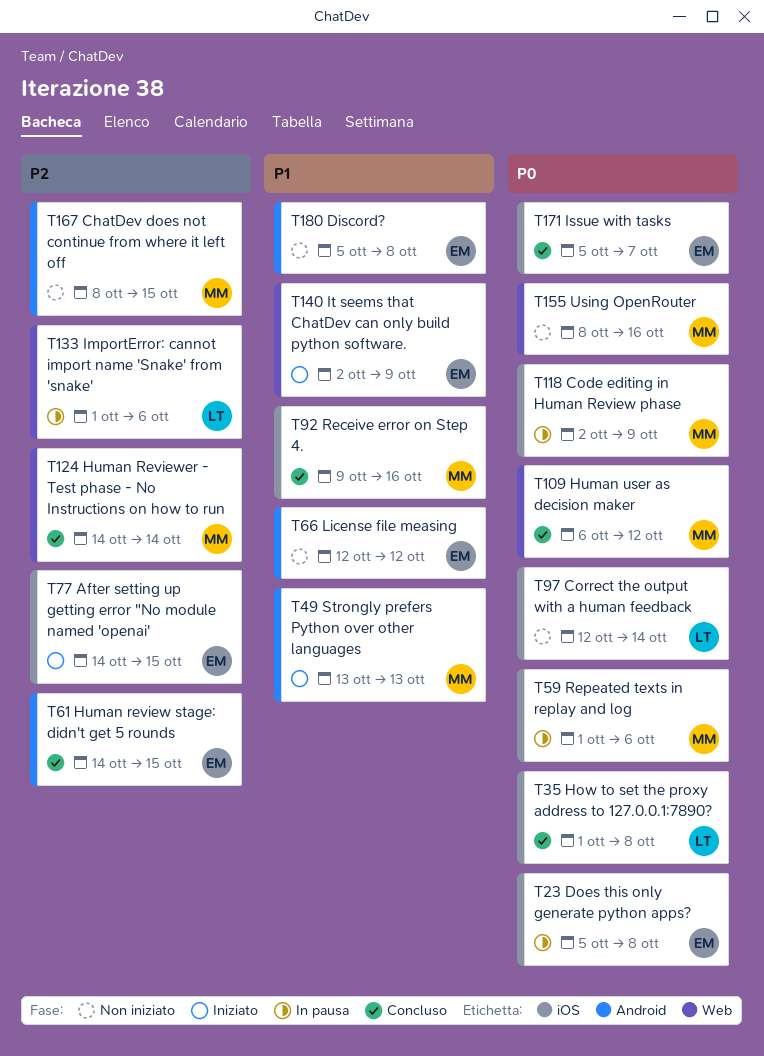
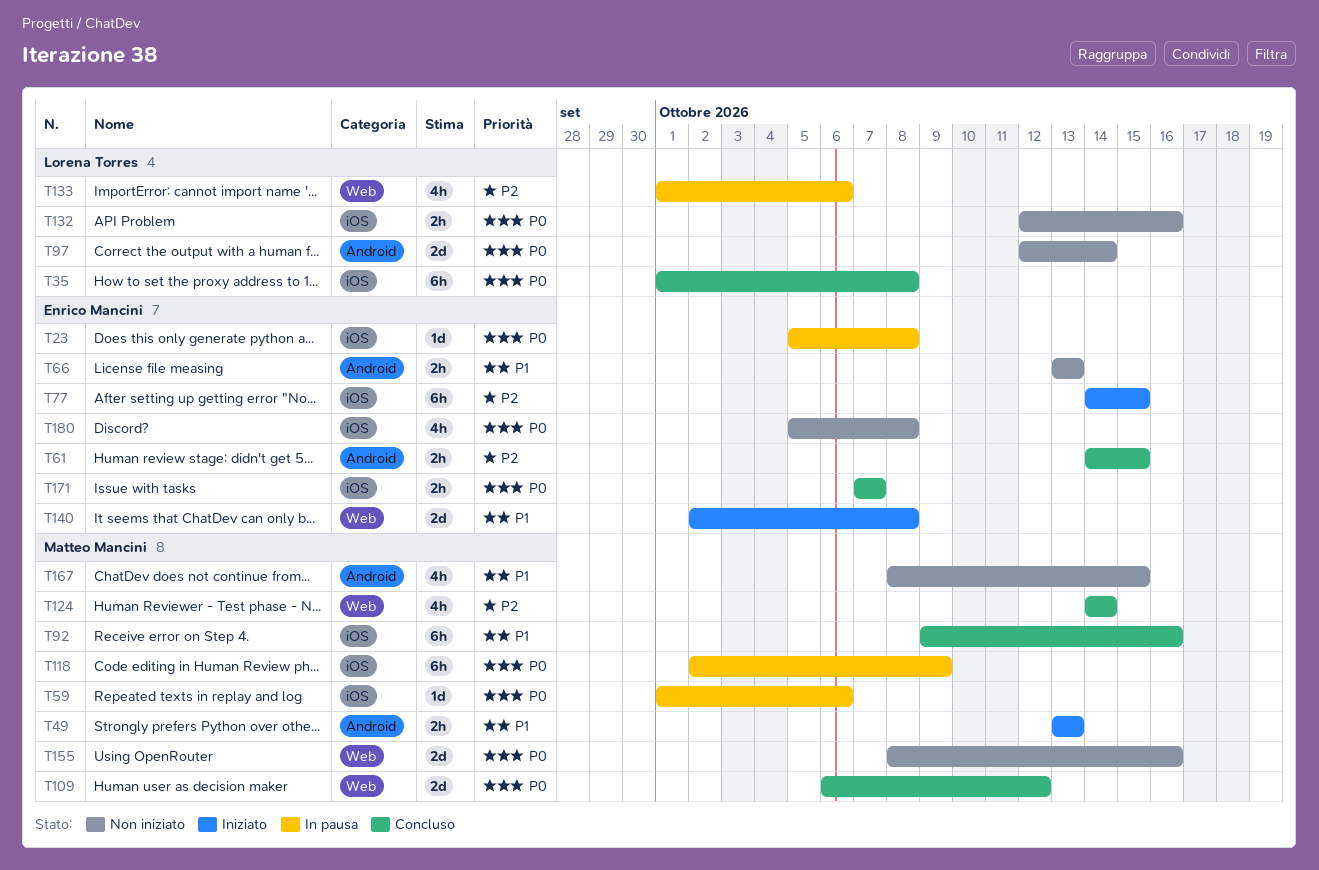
T66, start: Oct 12 -> Oct 13
T66, due: Oct 12 -> Oct 13
T97, label: iOS -> Android
T132: none -> present
T140, due: Oct 9 -> Oct 8
T167, priority: P2 -> P1
T171, start: Oct 5 -> Oct 7
T180, priority: P1 -> P0
T180, label: Android -> iOS

